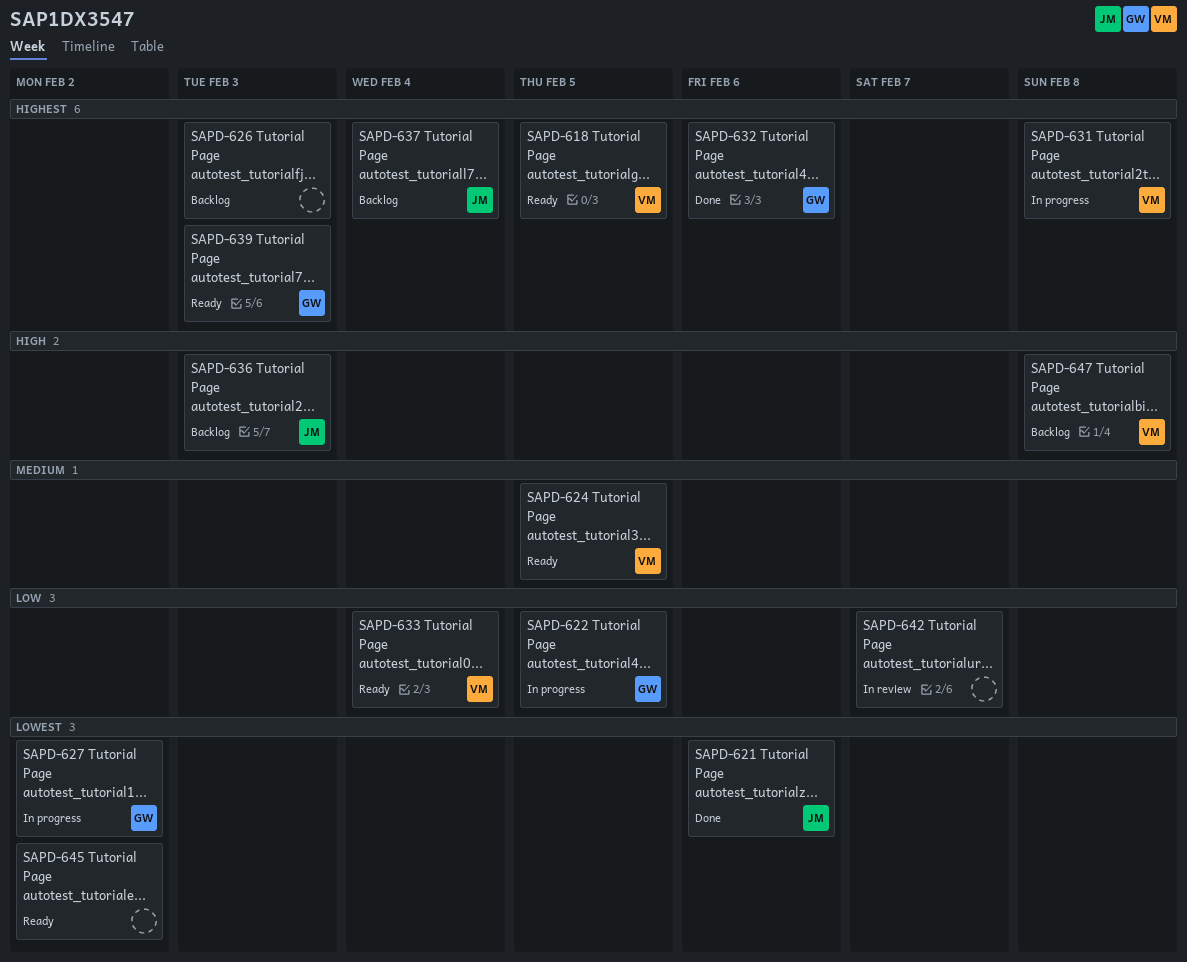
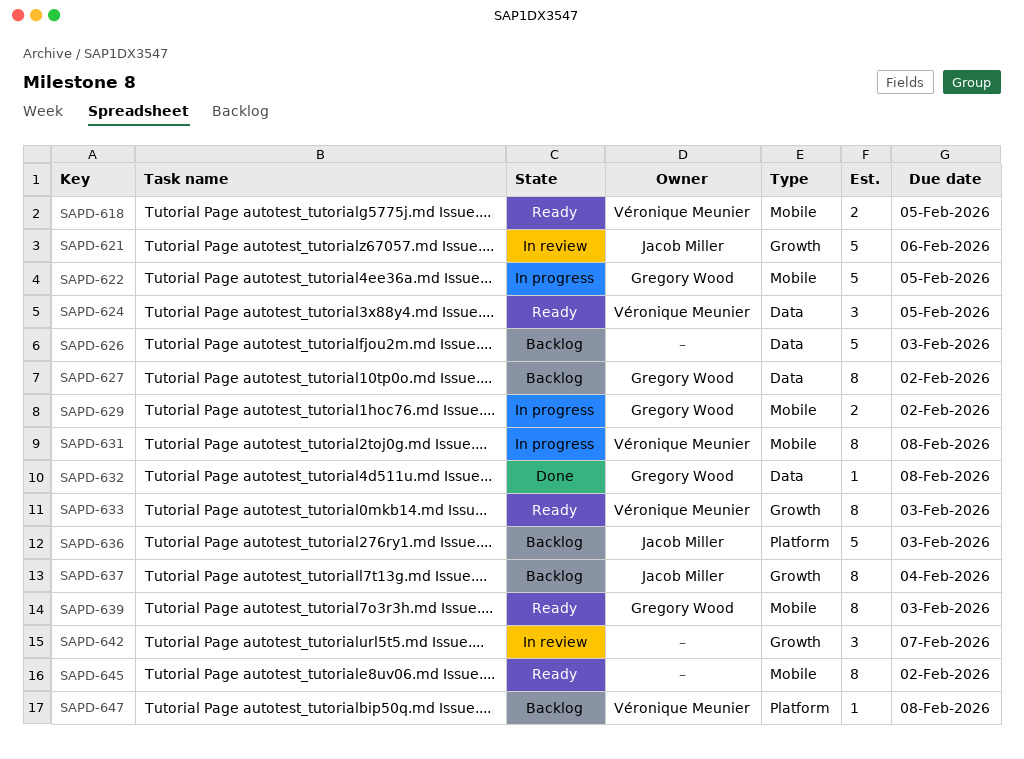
SAPD-621, status: Done -> In review
SAPD-627, status: In progress -> Backlog
SAPD-629: none -> present
SAPD-632, due: Feb 6 -> Feb 8
SAPD-633, due: Feb 4 -> Feb 3

